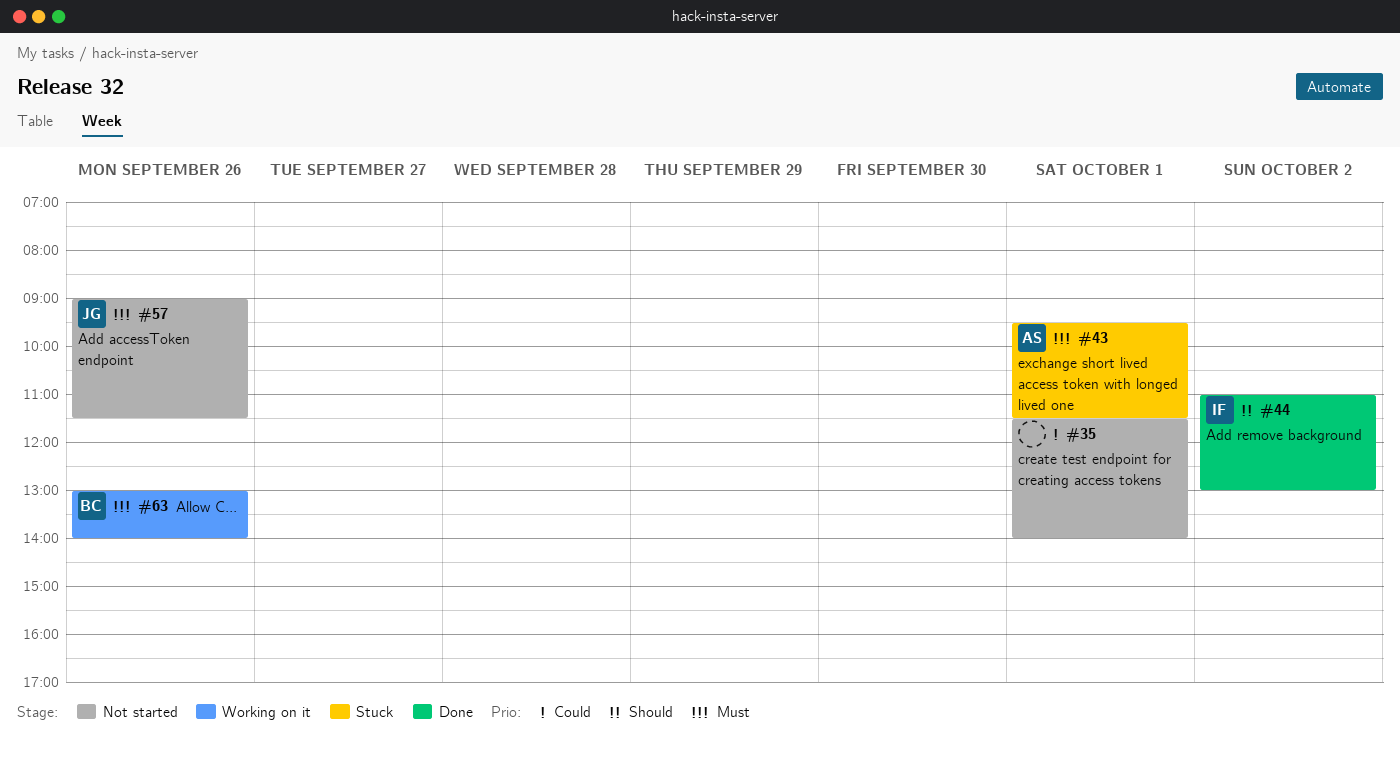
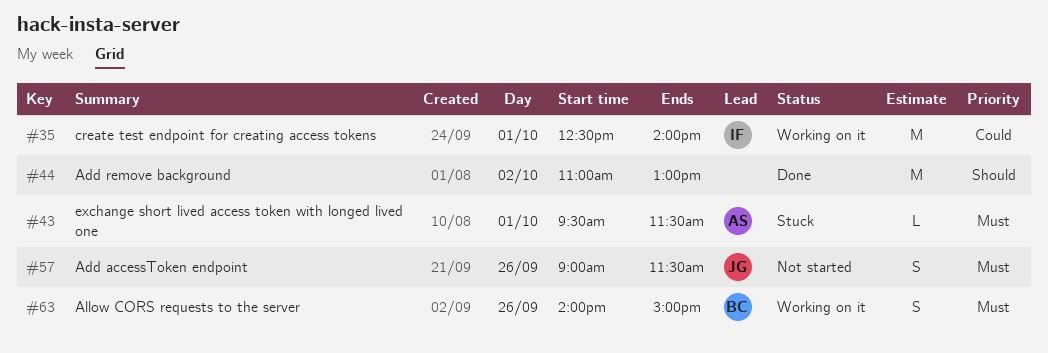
#35, status: Not started -> Working on it
#35, owner: none -> IF
#35, begins: 11:30 -> 12:30
#44, owner: IF -> none
#63, begins: 13:00 -> 14:00
#63, ends: 14:00 -> 15:00

